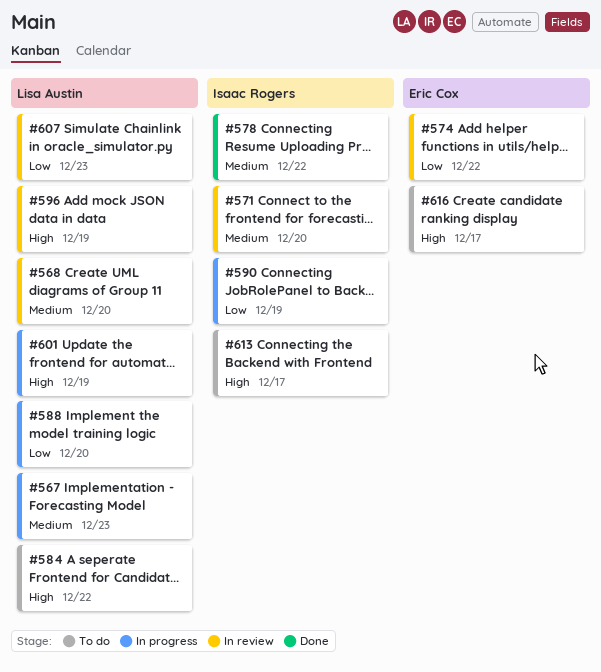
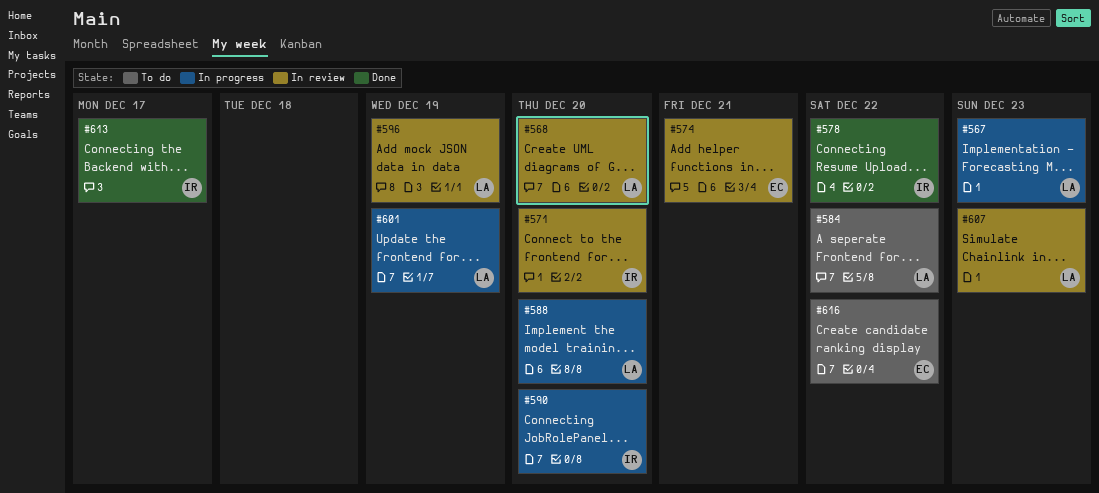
#574, due: Dec 22 -> Dec 21
#590, due: Dec 19 -> Dec 20
#613, status: To do -> Done
#616, due: Dec 17 -> Dec 22

